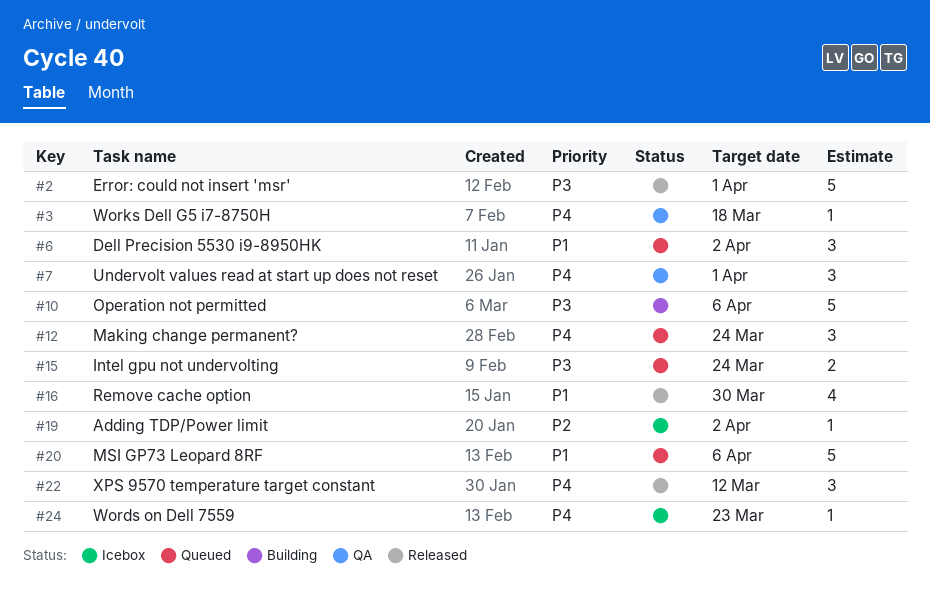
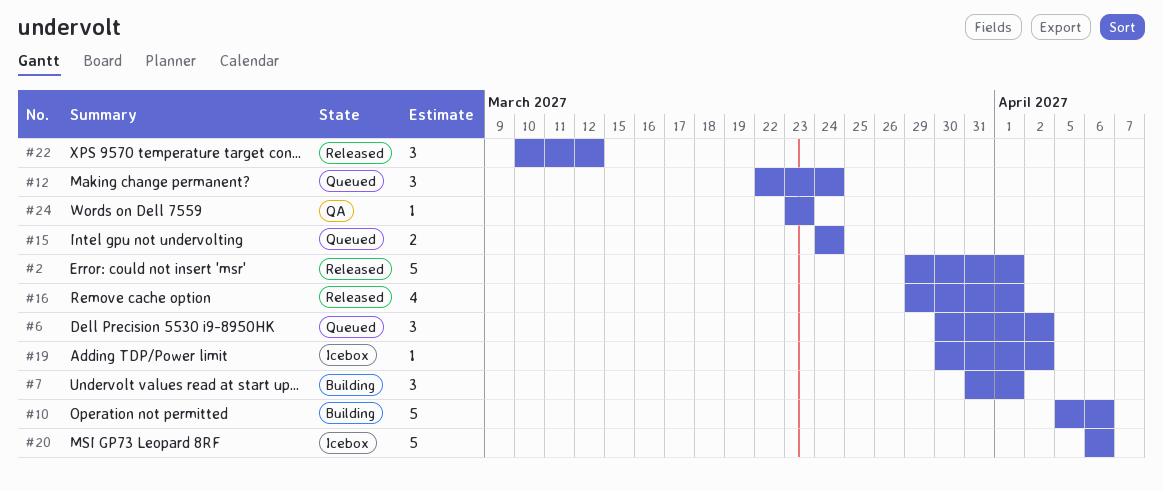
#3: present -> none
#7, status: QA -> Building
#16, due: Mar 30 -> Apr 1
#20, status: Queued -> Icebox
#24, status: Icebox -> QA

